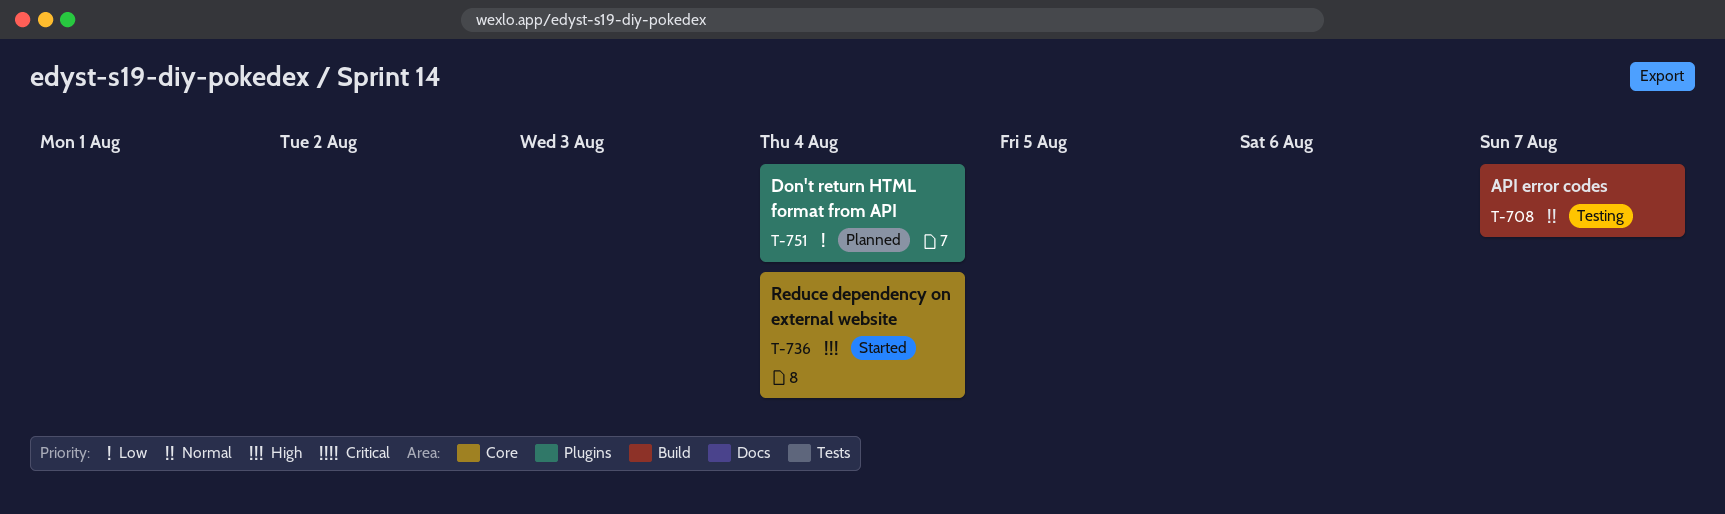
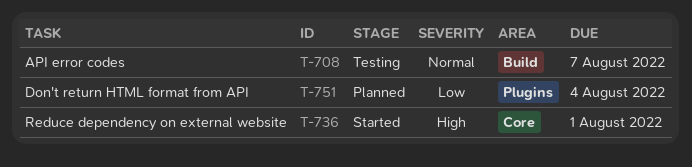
T-736, due: Aug 4 -> Aug 1

